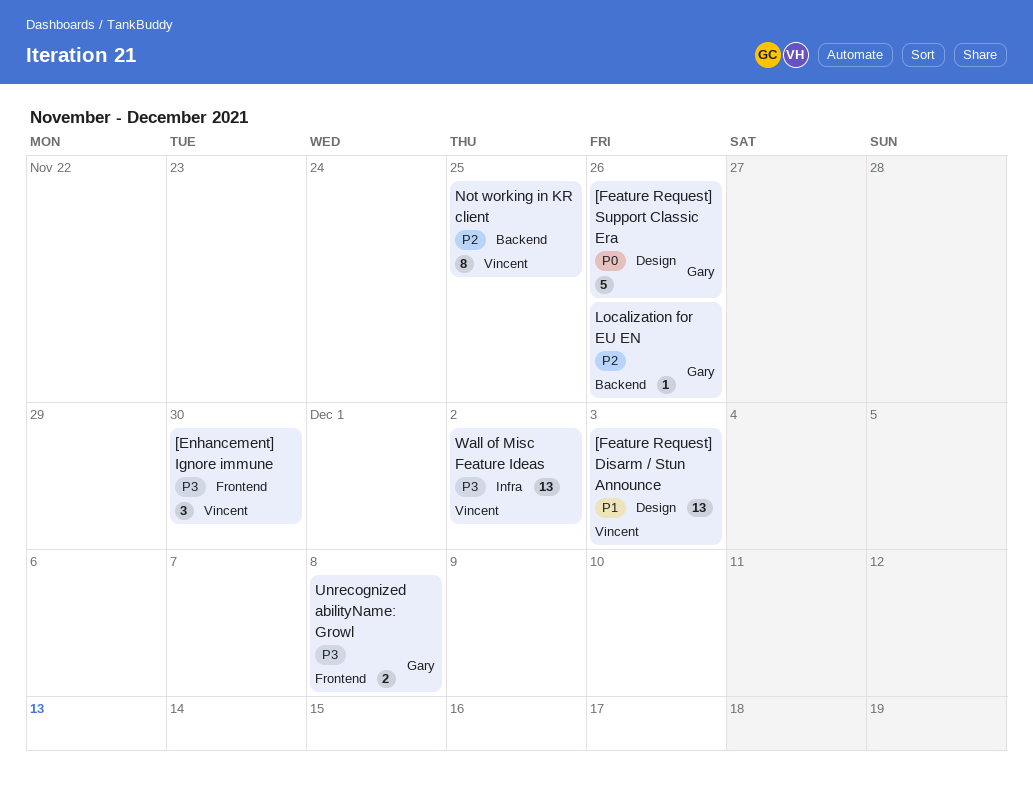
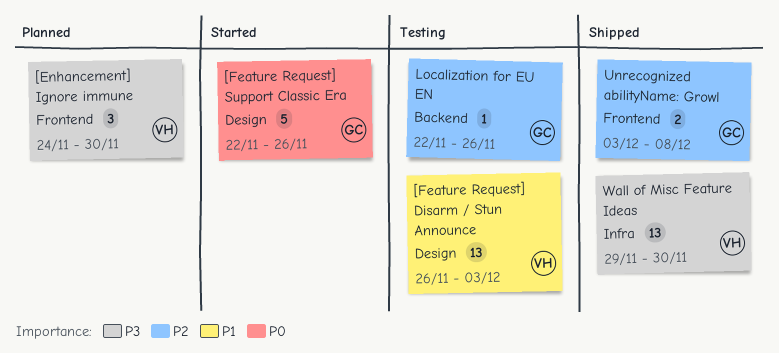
Not working in KR client: present -> none
Unrecognized abilityName: Growl, priority: P3 -> P2
Wall of Misc Feature Ideas, due: Dec 2 -> Nov 30

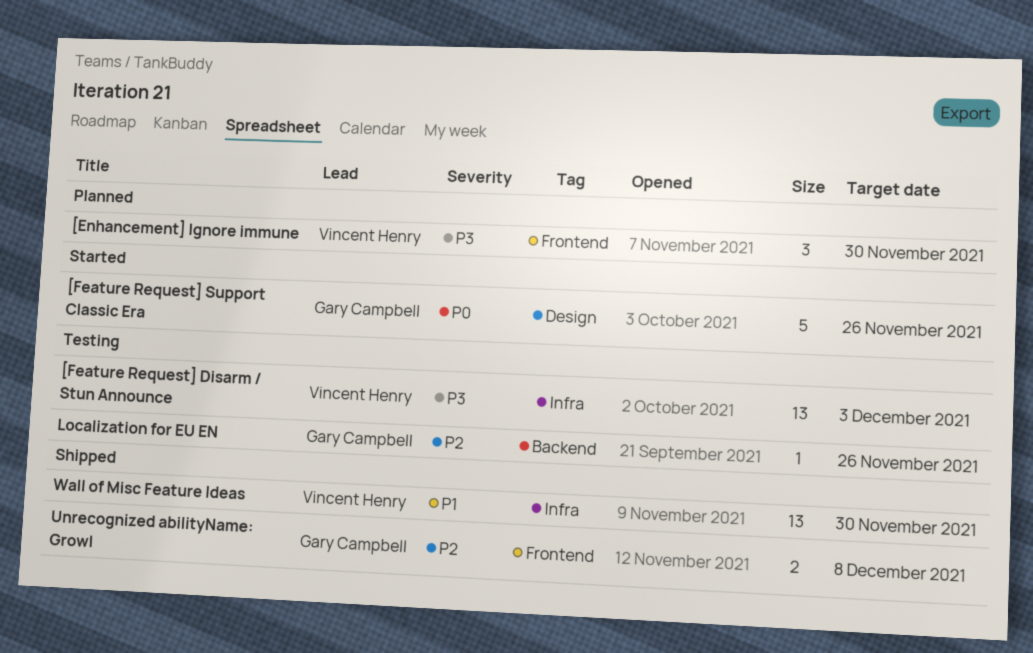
[Feature Request] Disarm / Stun Announce, priority: P1 -> P3
[Feature Request] Disarm / Stun Announce, label: Design -> Infra
Wall of Misc Feature Ideas, priority: P3 -> P1

